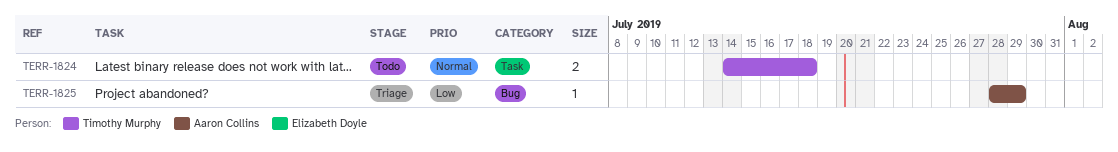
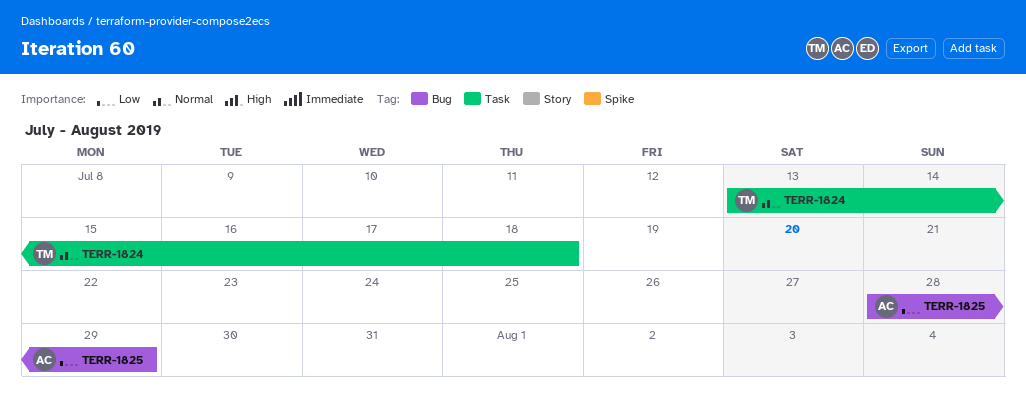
TERR-1824, start: Jul 14 -> Jul 13

